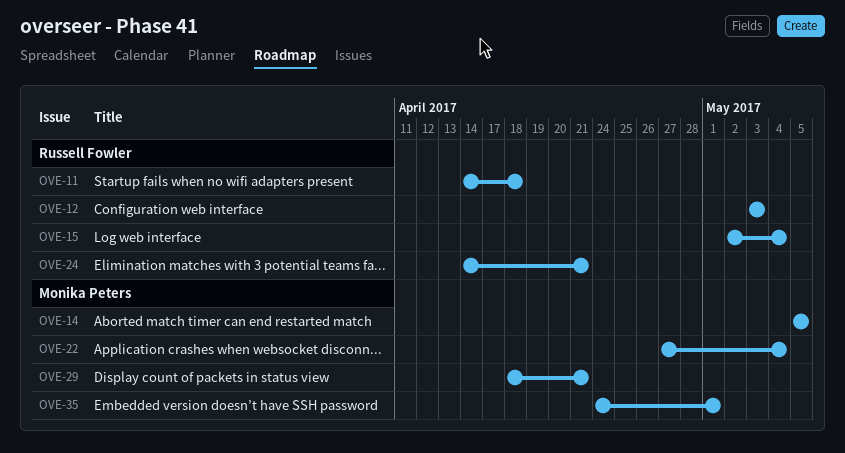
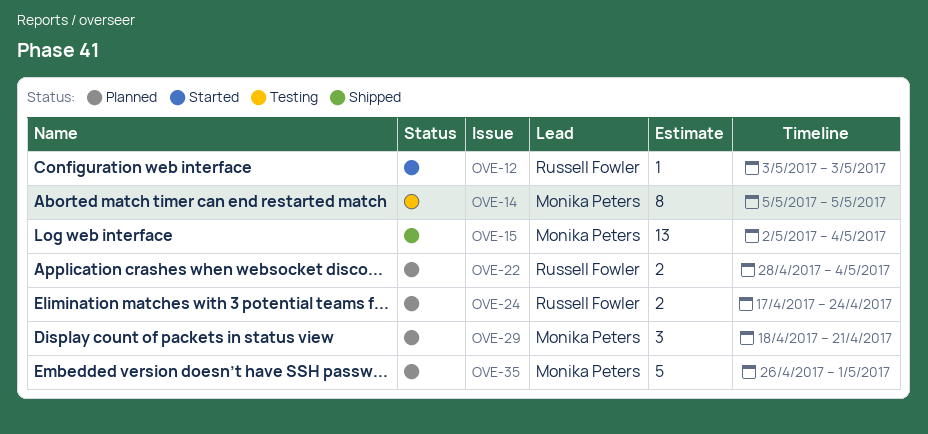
OVE-11: present -> none
OVE-15, owner: Russell Fowler -> Monika Peters
OVE-22, owner: Monika Peters -> Russell Fowler
OVE-22, start: Apr 27 -> Apr 28
OVE-24, start: Apr 14 -> Apr 17
OVE-24, due: Apr 21 -> Apr 24
OVE-35, start: Apr 24 -> Apr 26

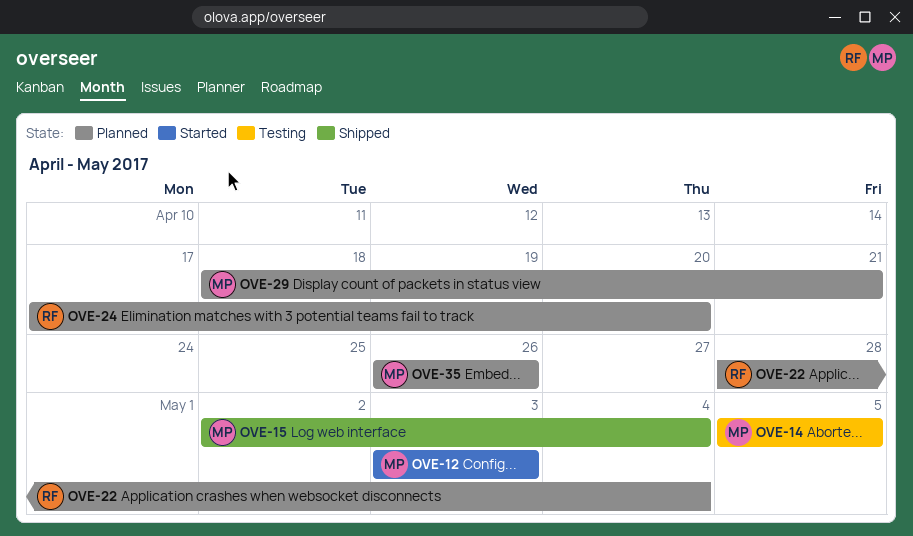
OVE-12, owner: Russell Fowler -> Monika Peters
OVE-24, due: Apr 24 -> Apr 20
OVE-35, due: May 1 -> Apr 26

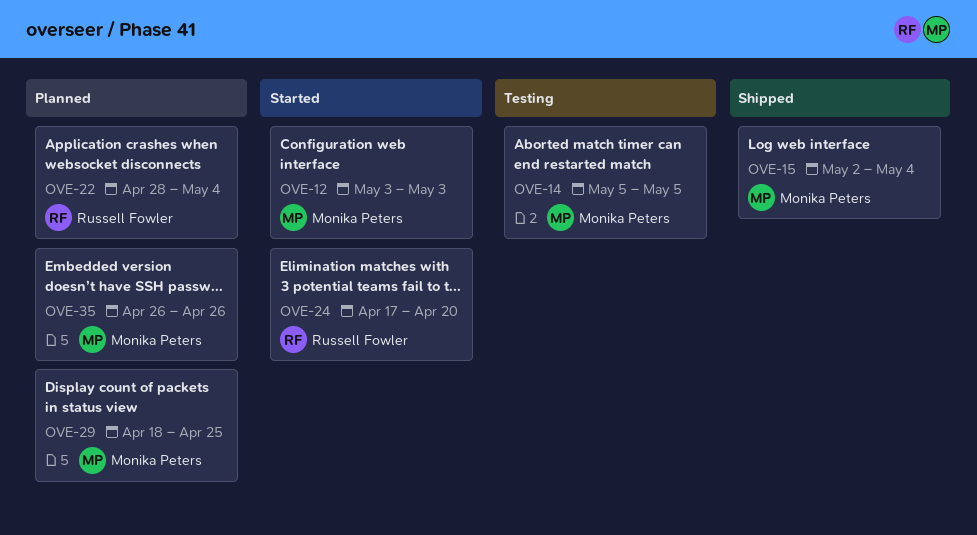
OVE-24, status: Planned -> Started
OVE-29, due: Apr 21 -> Apr 25

